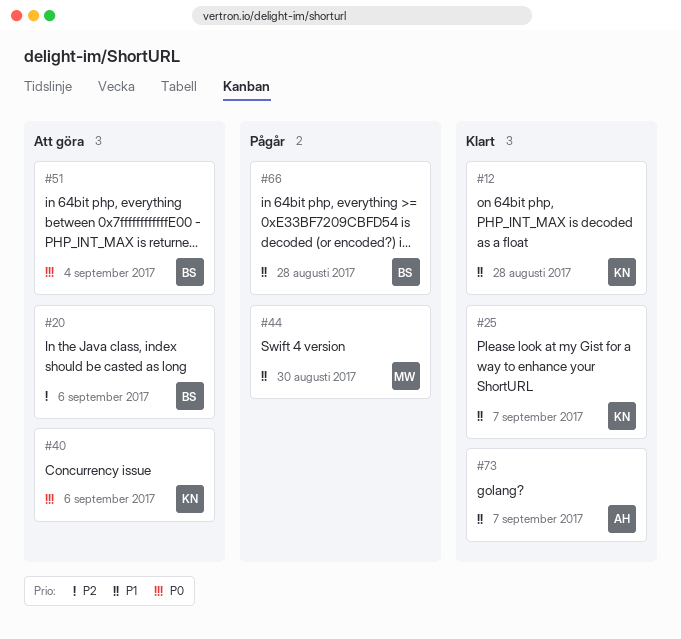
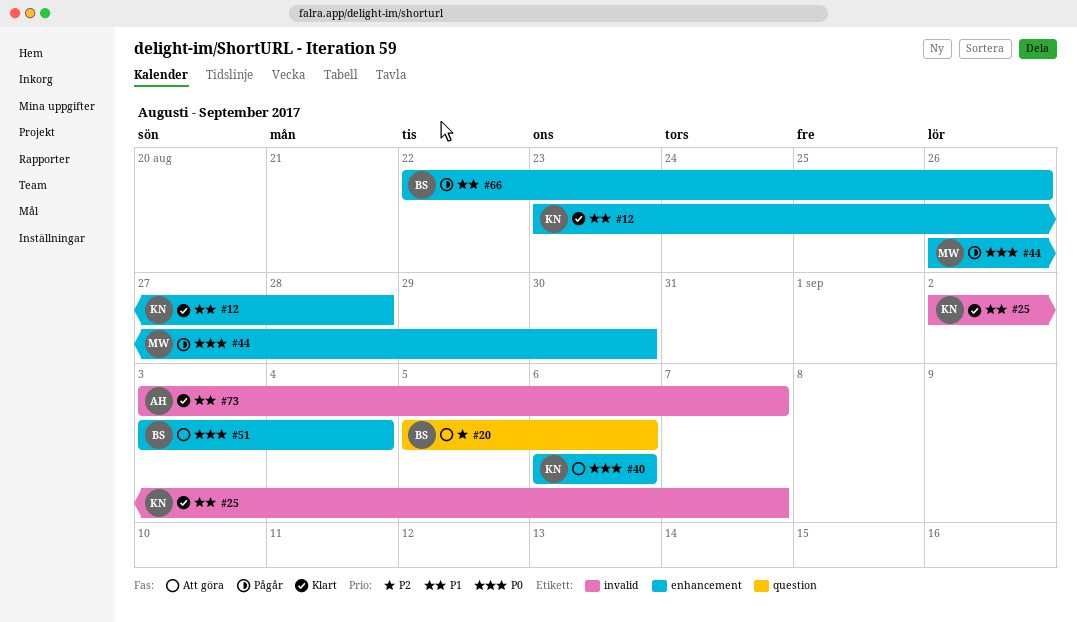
#44, priority: P1 -> P0
#66, due: Aug 28 -> Aug 26

